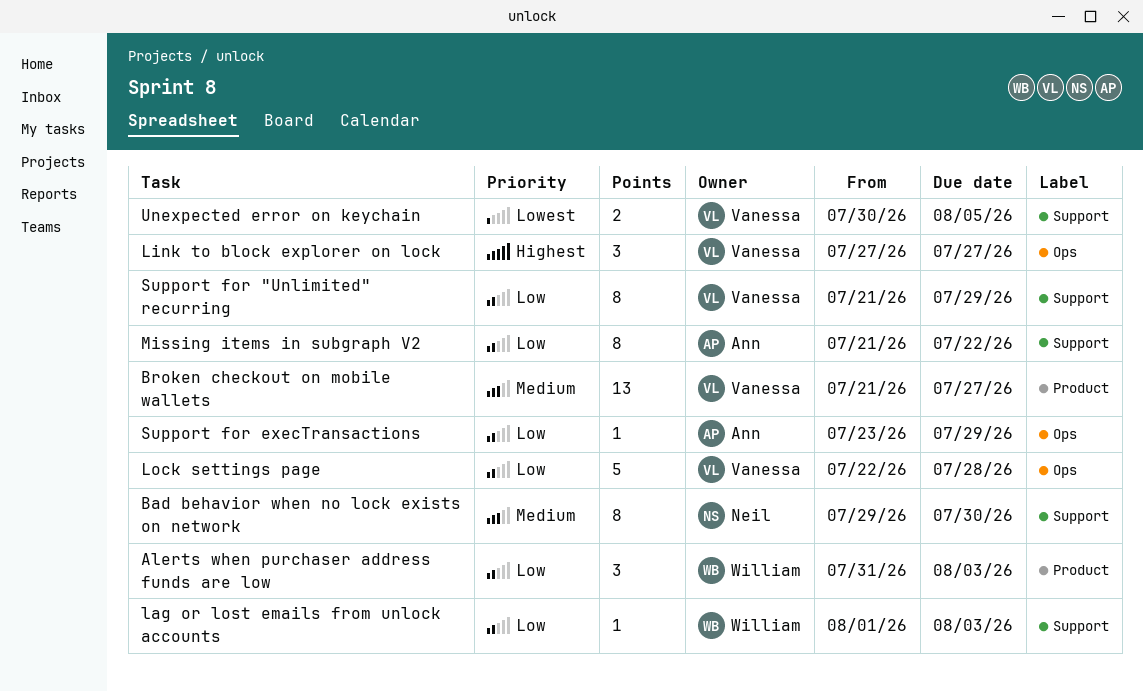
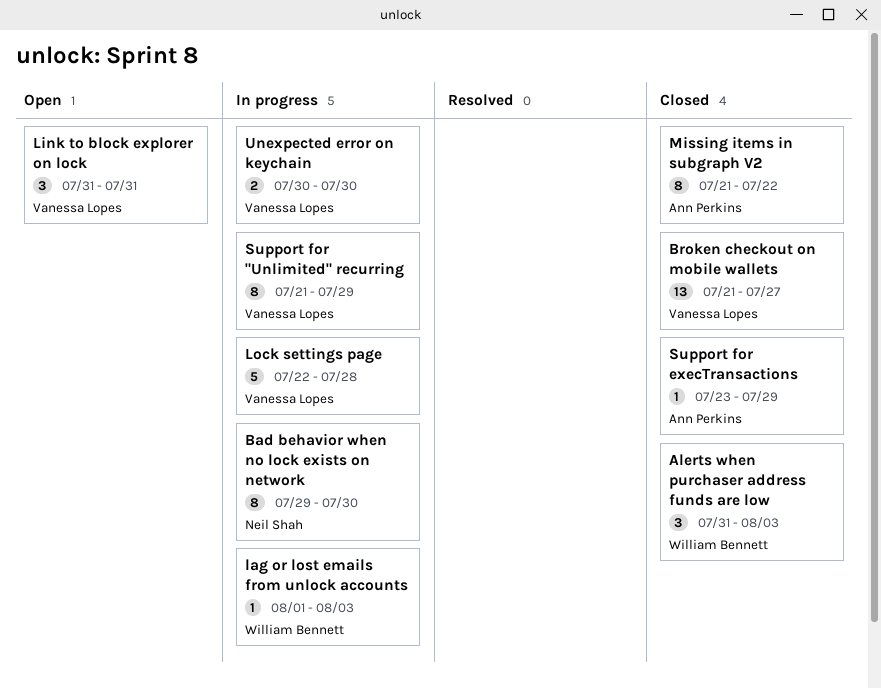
Link to block explorer on lock, start: Jul 27 -> Jul 31
Link to block explorer on lock, due: Jul 27 -> Jul 31
Unexpected error on keychain, due: Aug 5 -> Jul 30

